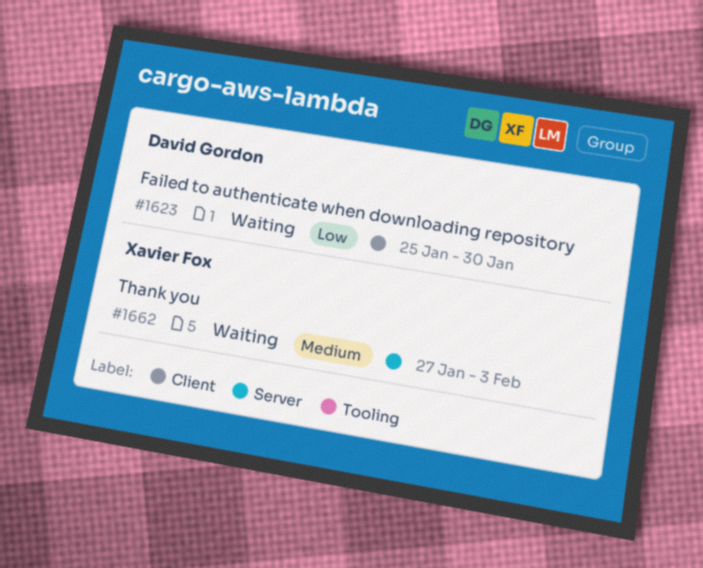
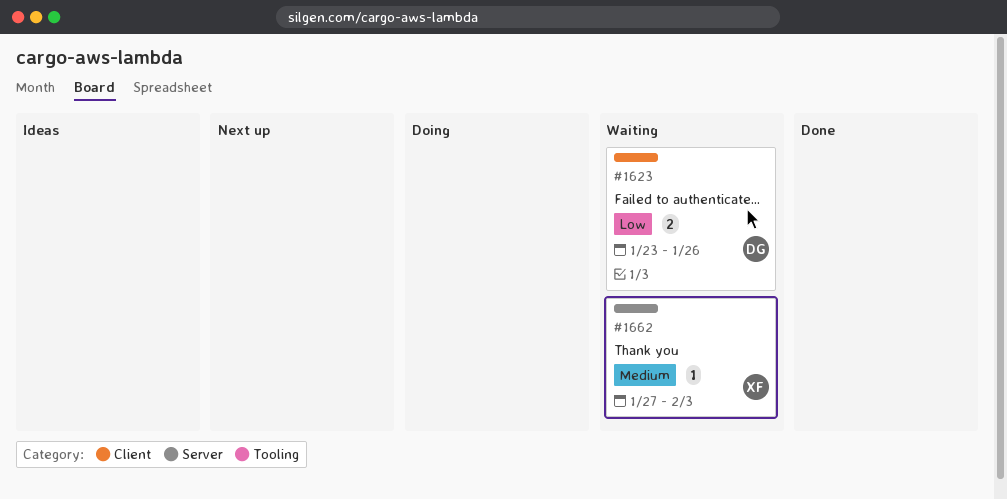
#1623, start: Jan 25 -> Jan 23
#1623, due: Jan 30 -> Jan 26

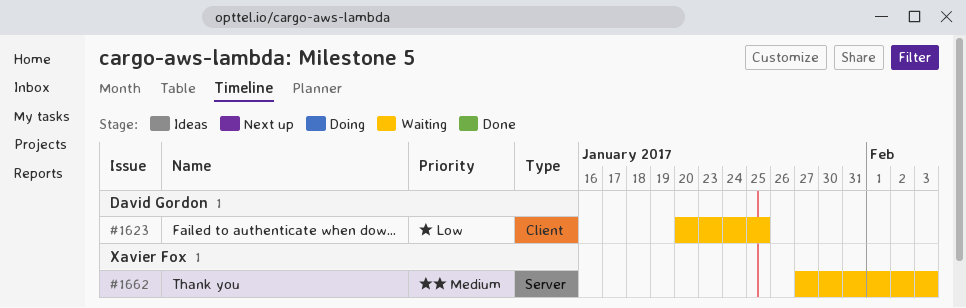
#1623, start: Jan 23 -> Jan 20
#1623, due: Jan 26 -> Jan 25

